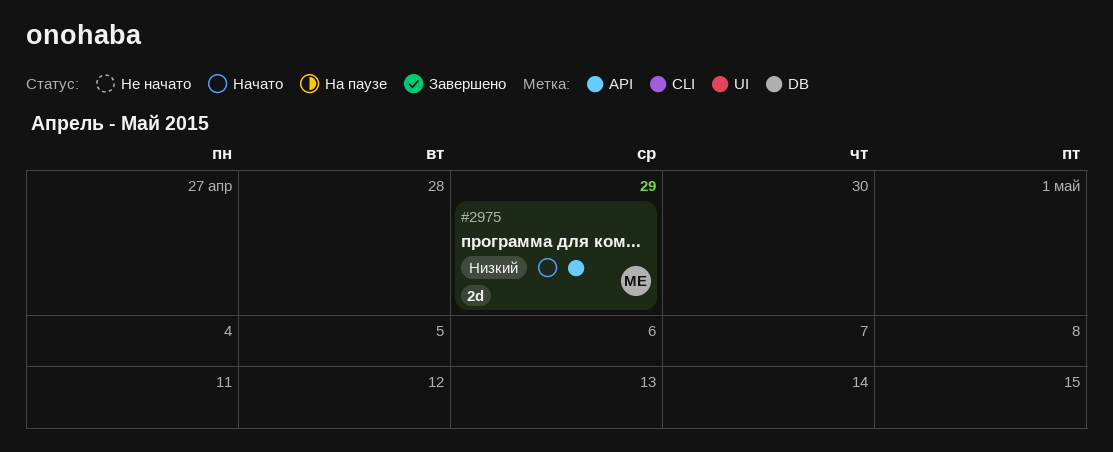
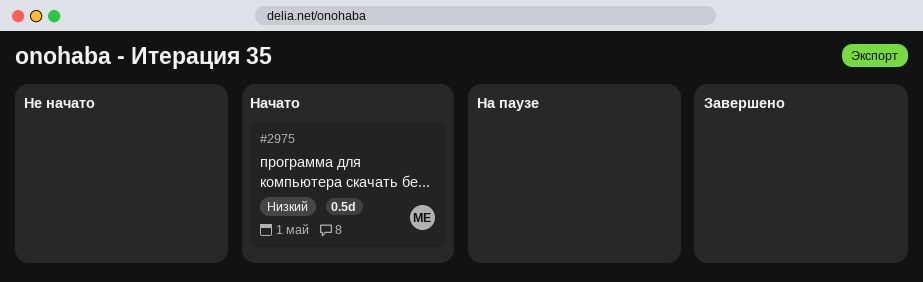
#2975, estimate: 2d -> 0.5d
#2975, due: Apr 29 -> May 1

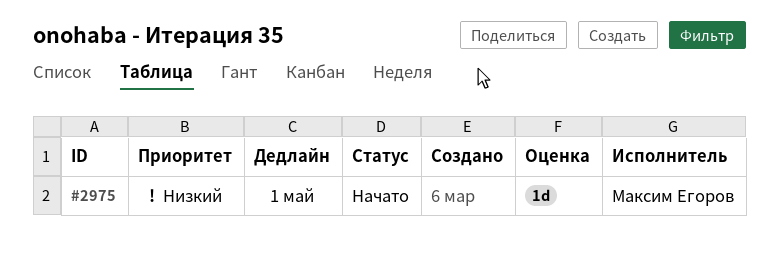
#2975, estimate: 0.5d -> 1d

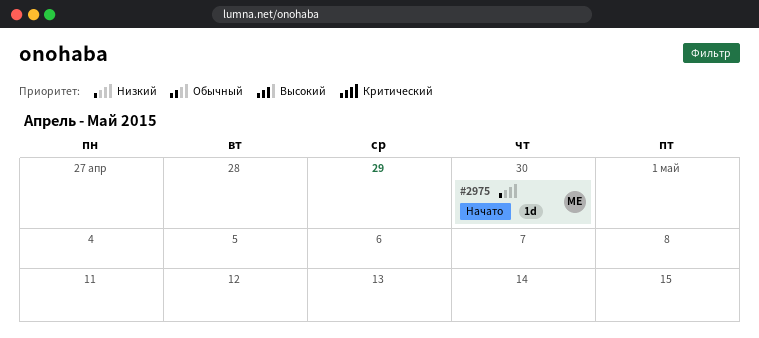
#2975, due: May 1 -> Apr 30

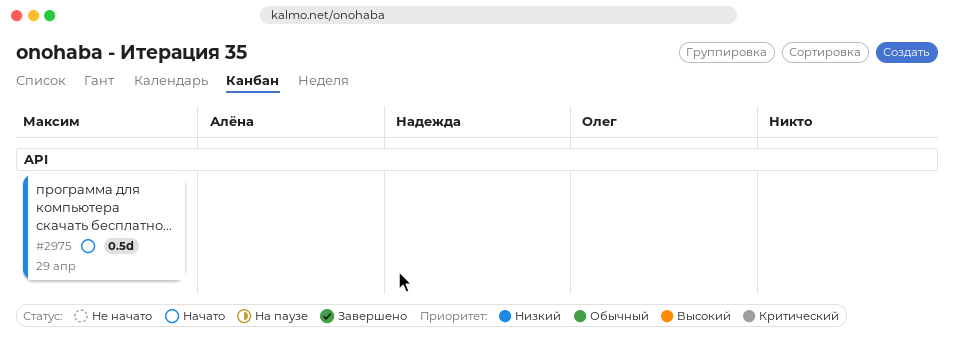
#2975, estimate: 1d -> 0.5d
#2975, due: Apr 30 -> Apr 29

